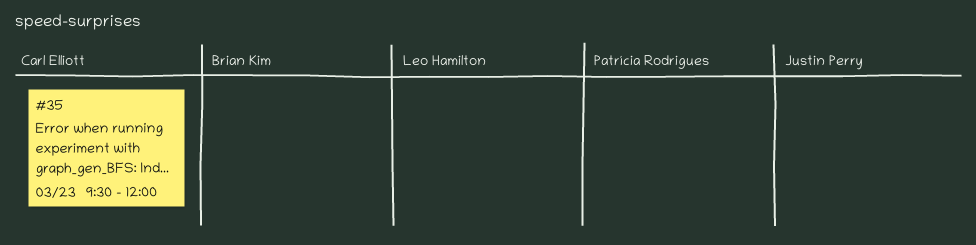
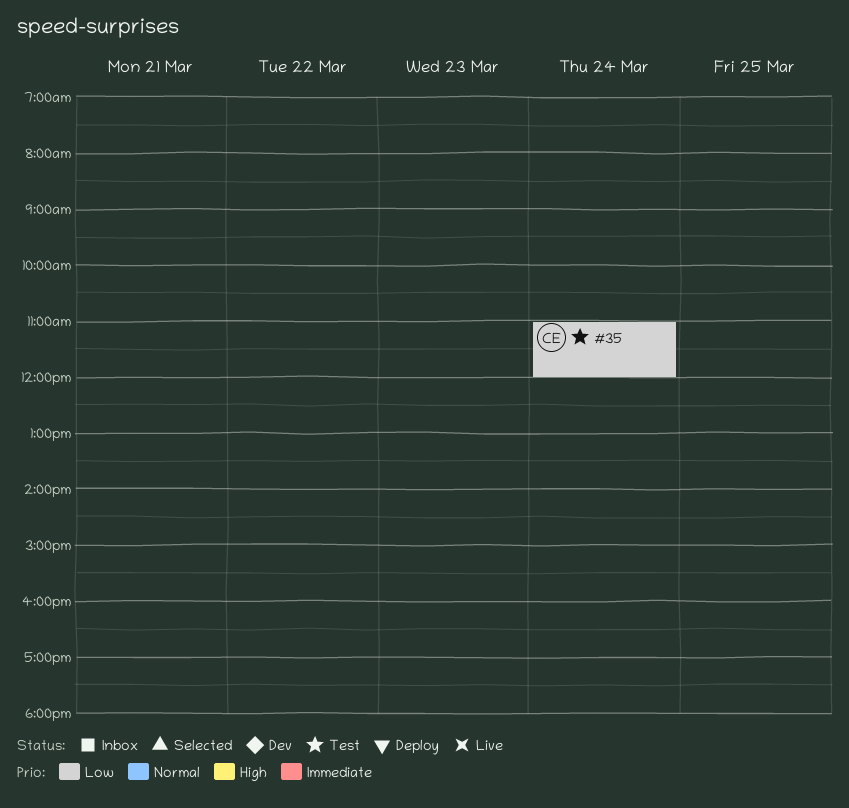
#35, day: Mar 23 -> Mar 24
#35, begins: 09:30 -> 11:00

